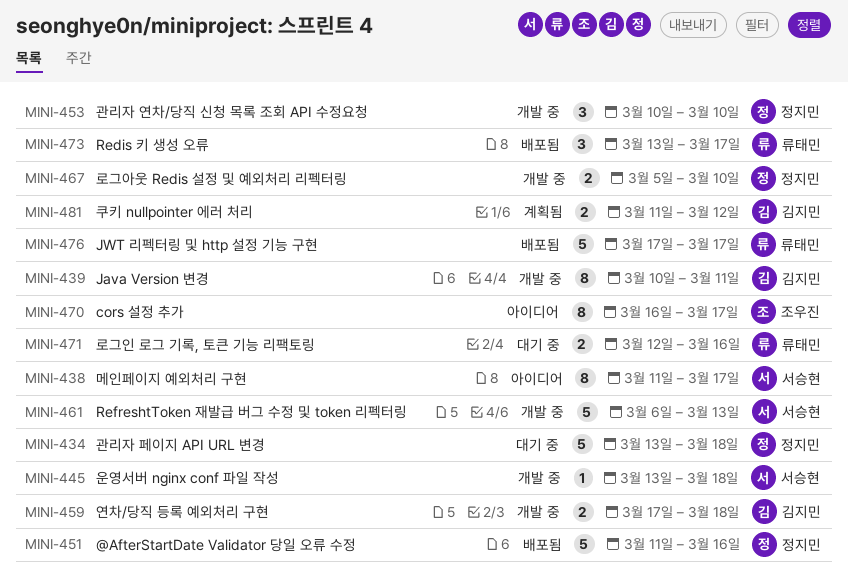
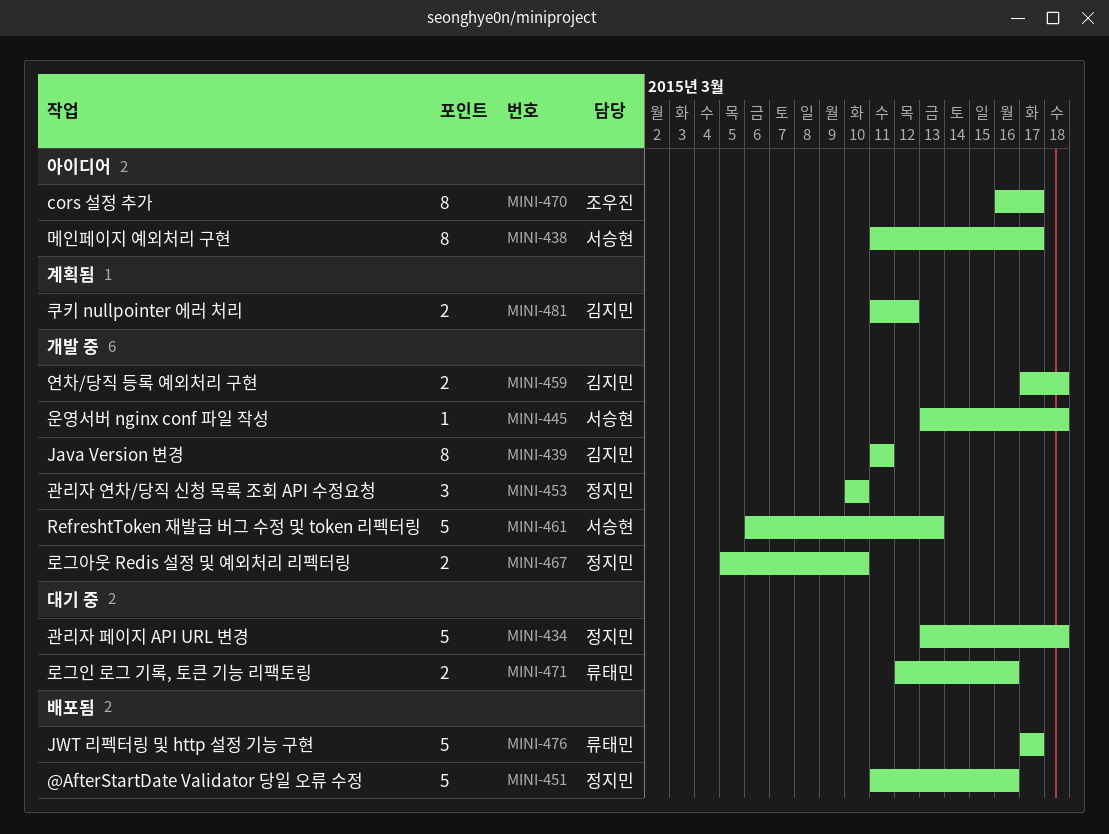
MINI-439, start: Mar 10 -> Mar 11
MINI-473: present -> none

